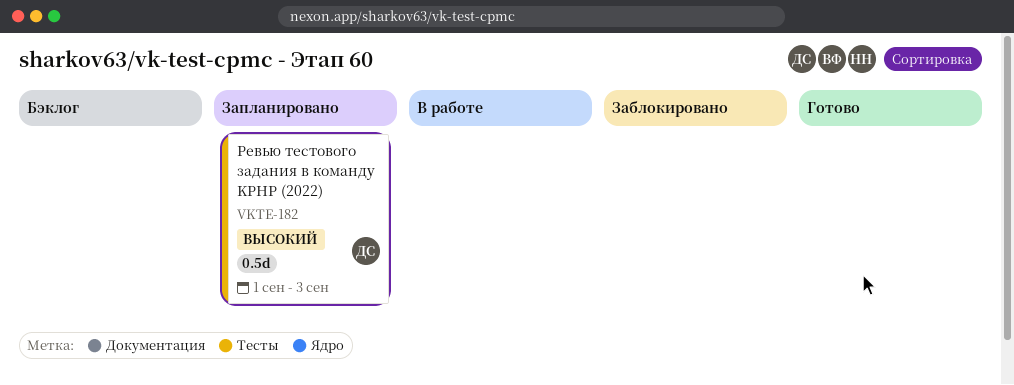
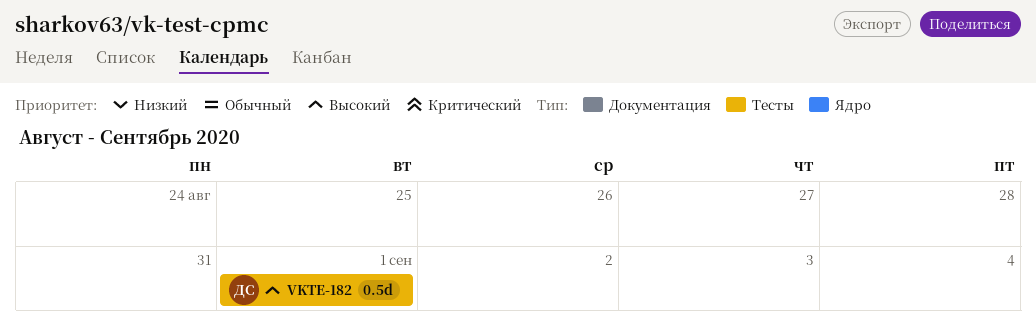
VKTE-182, due: Sep 3 -> Sep 1

